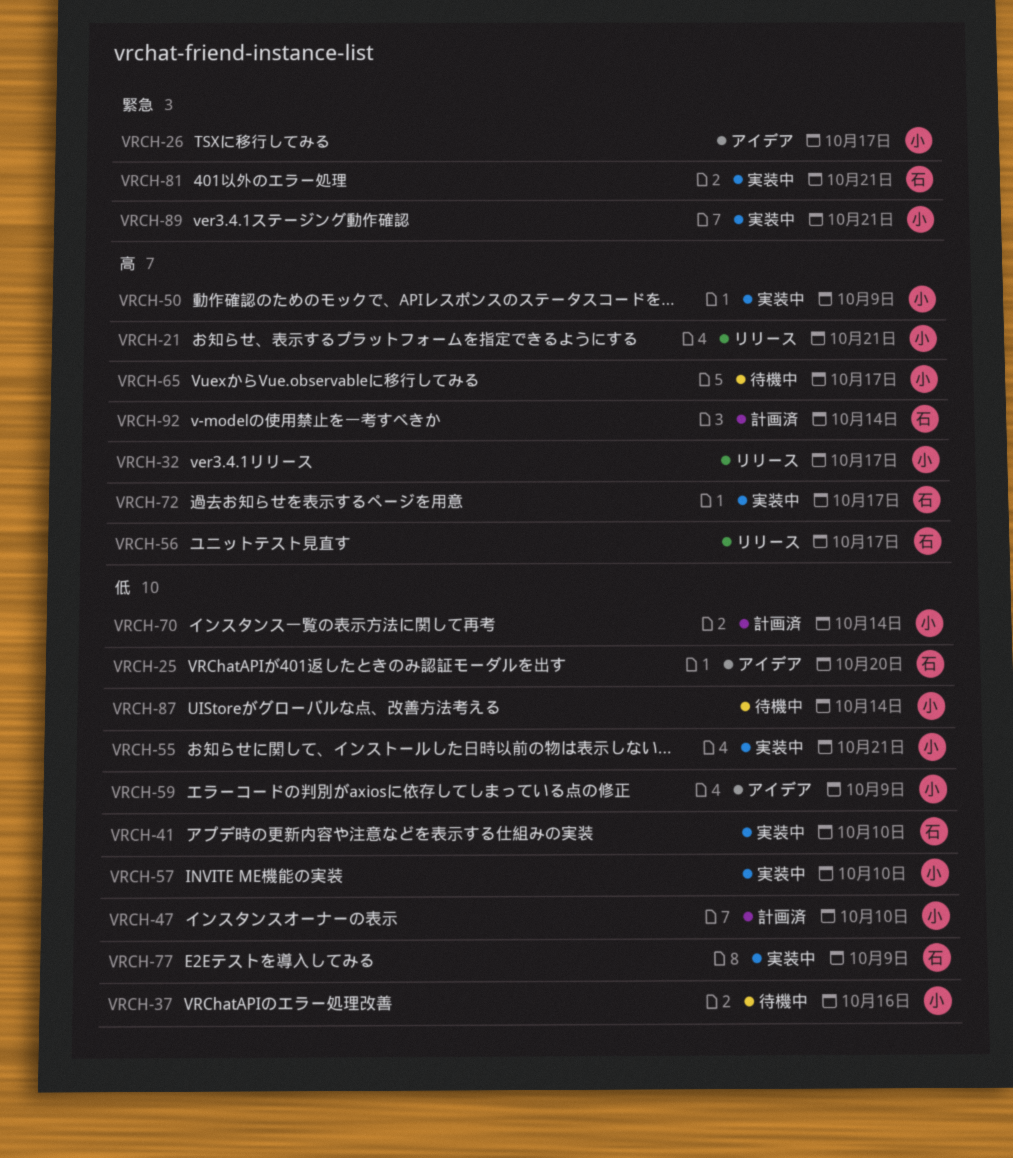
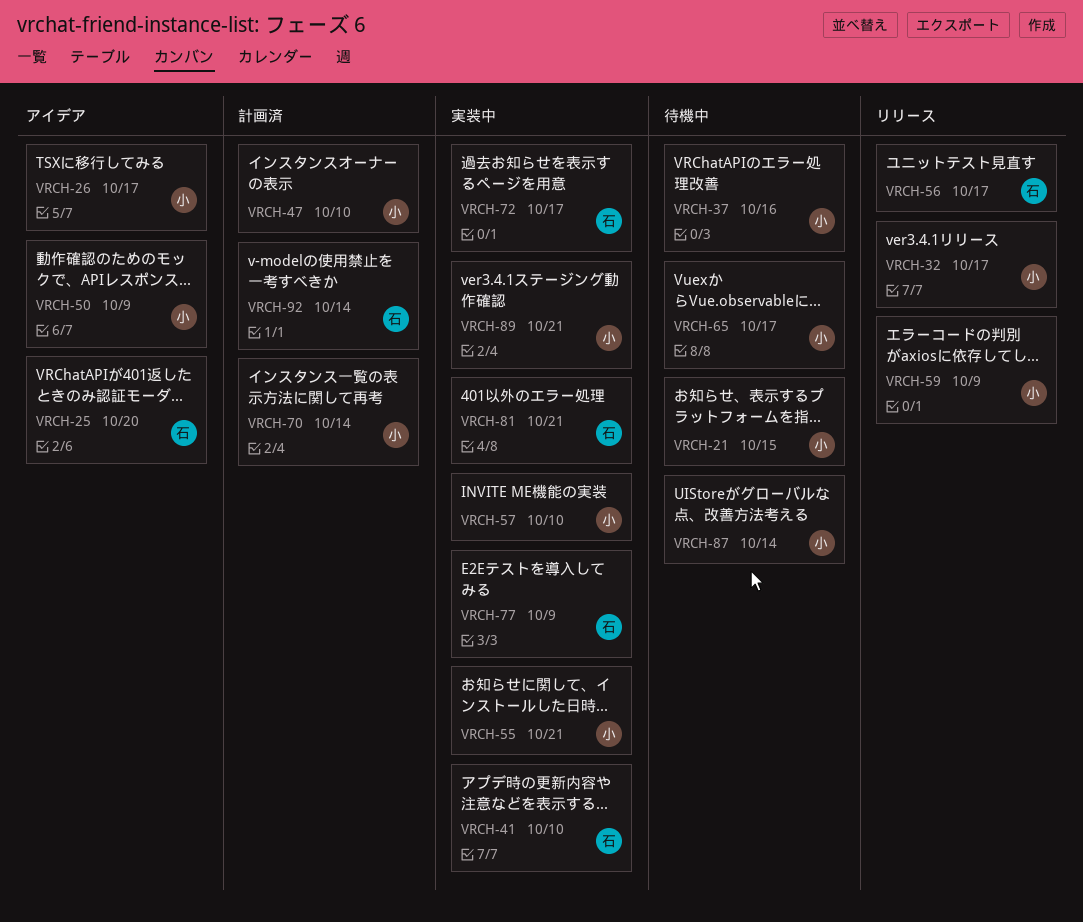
VRCH-21, status: リリース -> 待機中
VRCH-21, due: Oct 21 -> Oct 15
VRCH-50, status: 実装中 -> アイデア
VRCH-59, status: アイデア -> リリース

